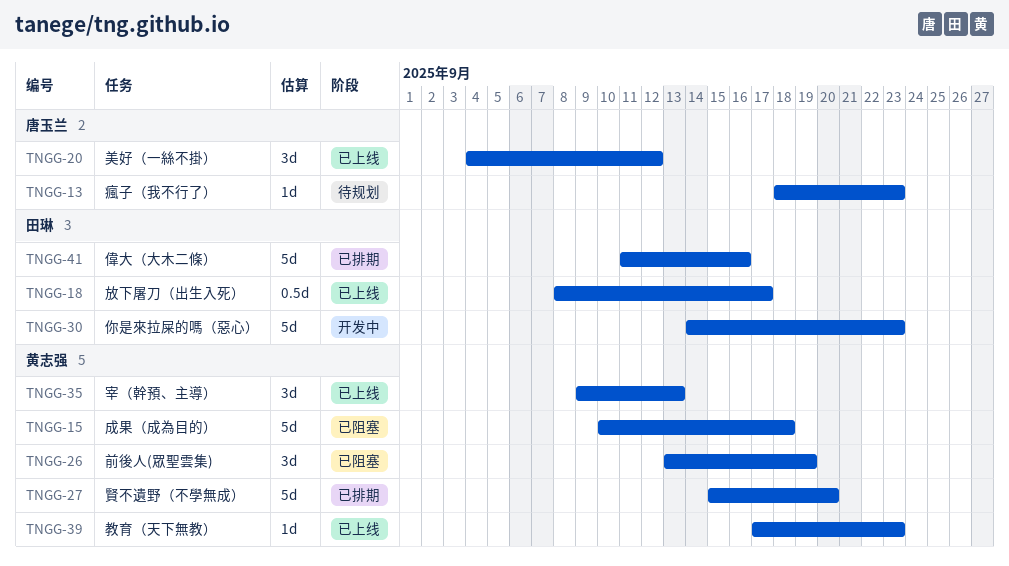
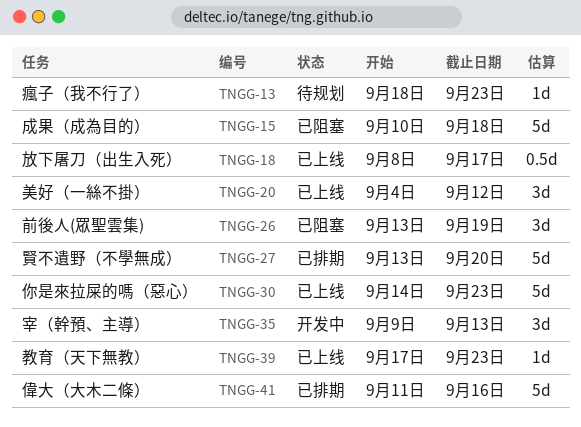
TNGG-27, start: Sep 15 -> Sep 13
TNGG-30, status: 开发中 -> 已上线
TNGG-35, status: 已上线 -> 开发中

